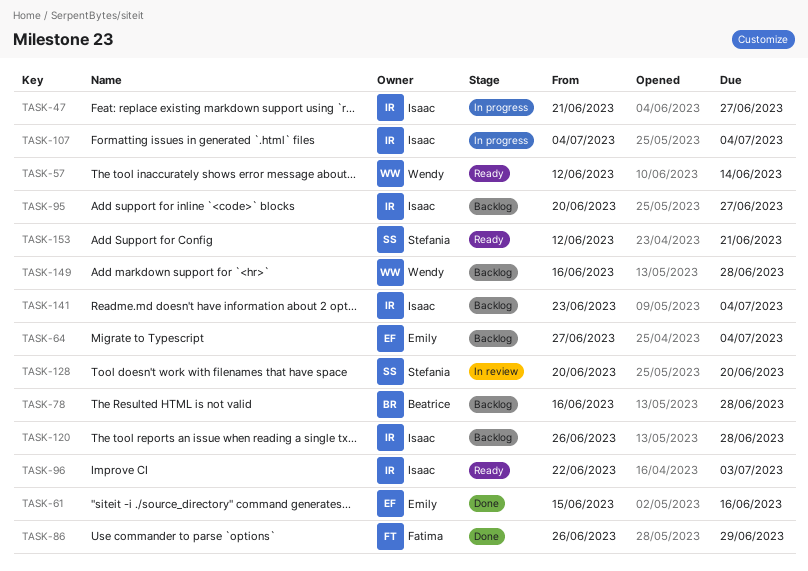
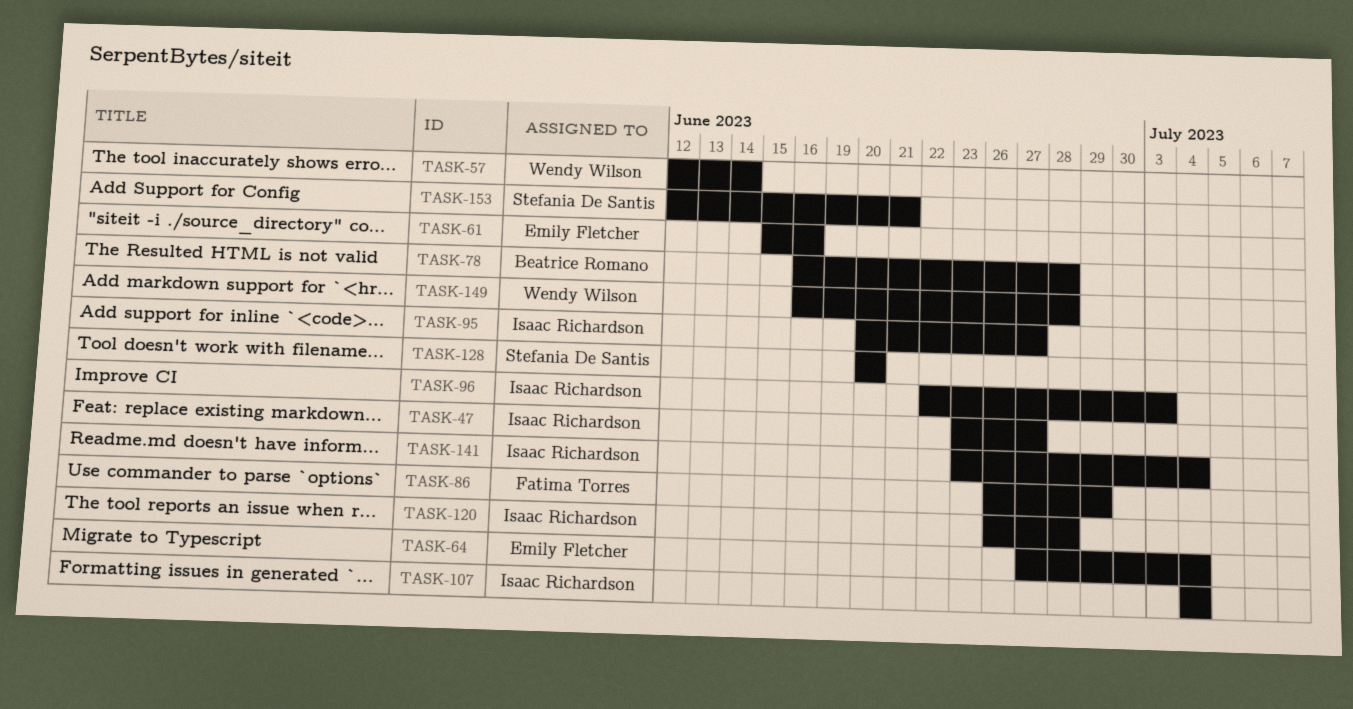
TASK-47, start: Jun 21 -> Jun 23

